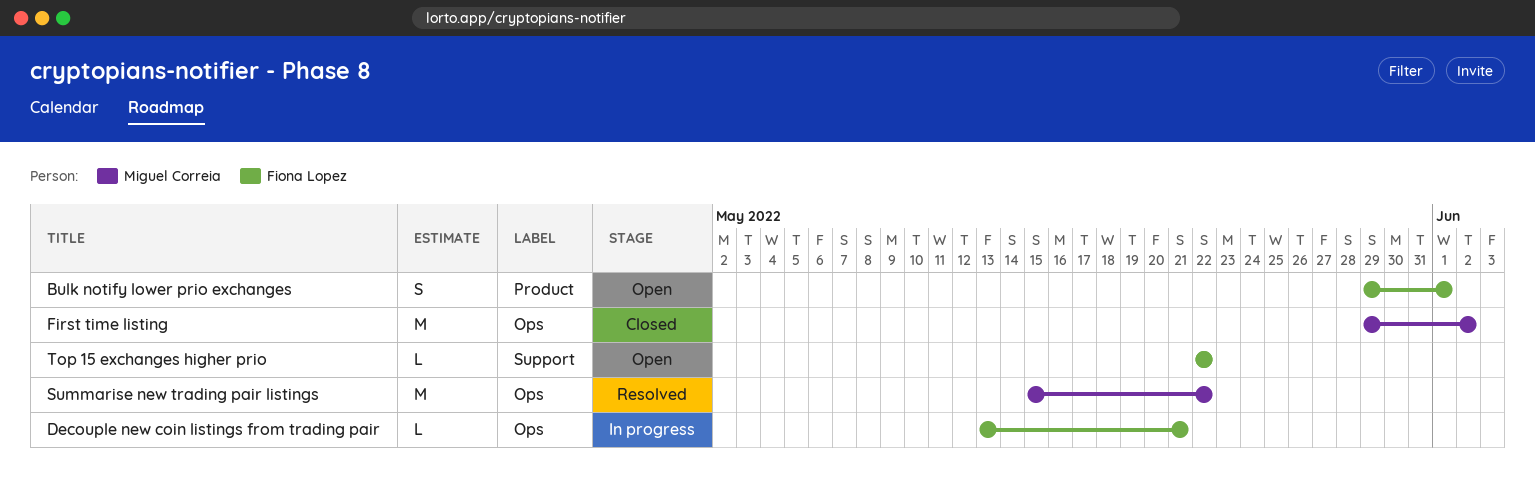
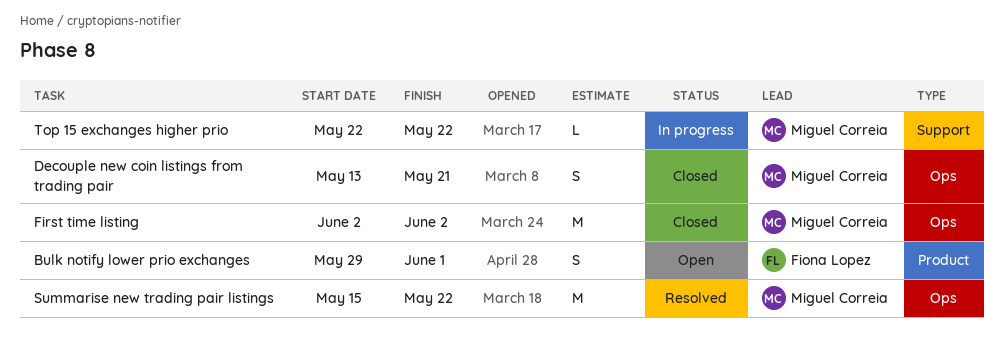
Decouple new coin listings from trading pair, status: In progress -> Closed
Decouple new coin listings from trading pair, owner: Fiona Lopez -> Miguel Correia
Decouple new coin listings from trading pair, estimate: L -> S
First time listing, start: May 29 -> Jun 2
Top 15 exchanges higher prio, status: Open -> In progress
Top 15 exchanges higher prio, owner: Fiona Lopez -> Miguel Correia

